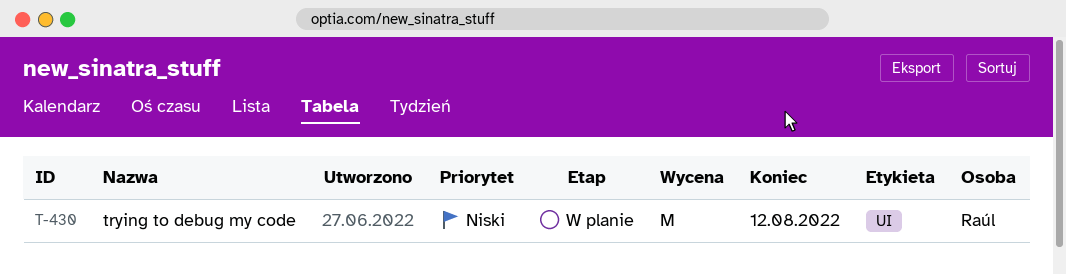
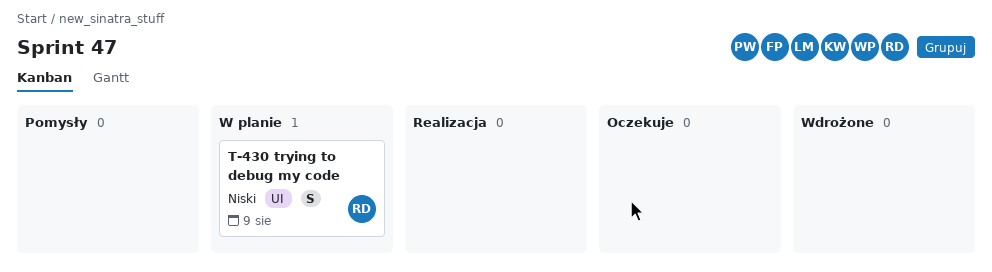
T-430, estimate: M -> S
T-430, due: Aug 12 -> Aug 9

